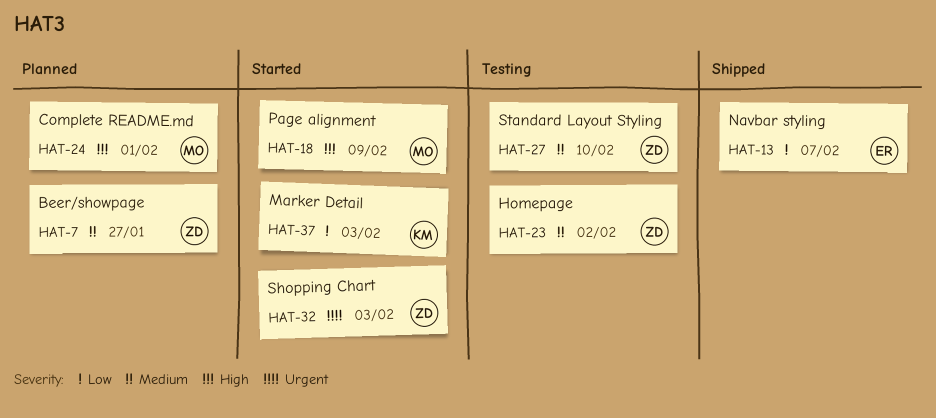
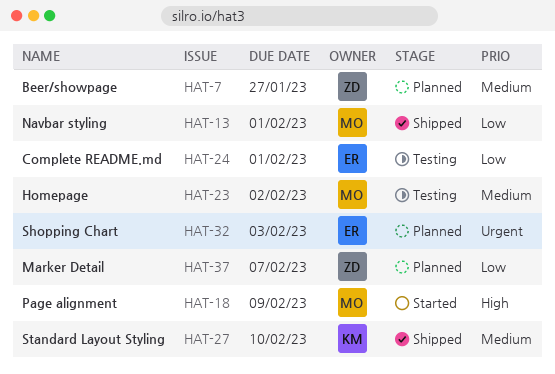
HAT-13, owner: ER -> MO
HAT-13, due: Feb 7 -> Feb 1
HAT-23, owner: ZD -> MO
HAT-24, status: Planned -> Testing
HAT-24, owner: MO -> ER
HAT-24, priority: High -> Low
HAT-27, status: Testing -> Shipped
HAT-27, owner: ZD -> KM
HAT-32, status: Started -> Planned
HAT-32, owner: ZD -> ER
HAT-37, status: Started -> Planned
HAT-37, owner: KM -> ZD
HAT-37, due: Feb 3 -> Feb 7

